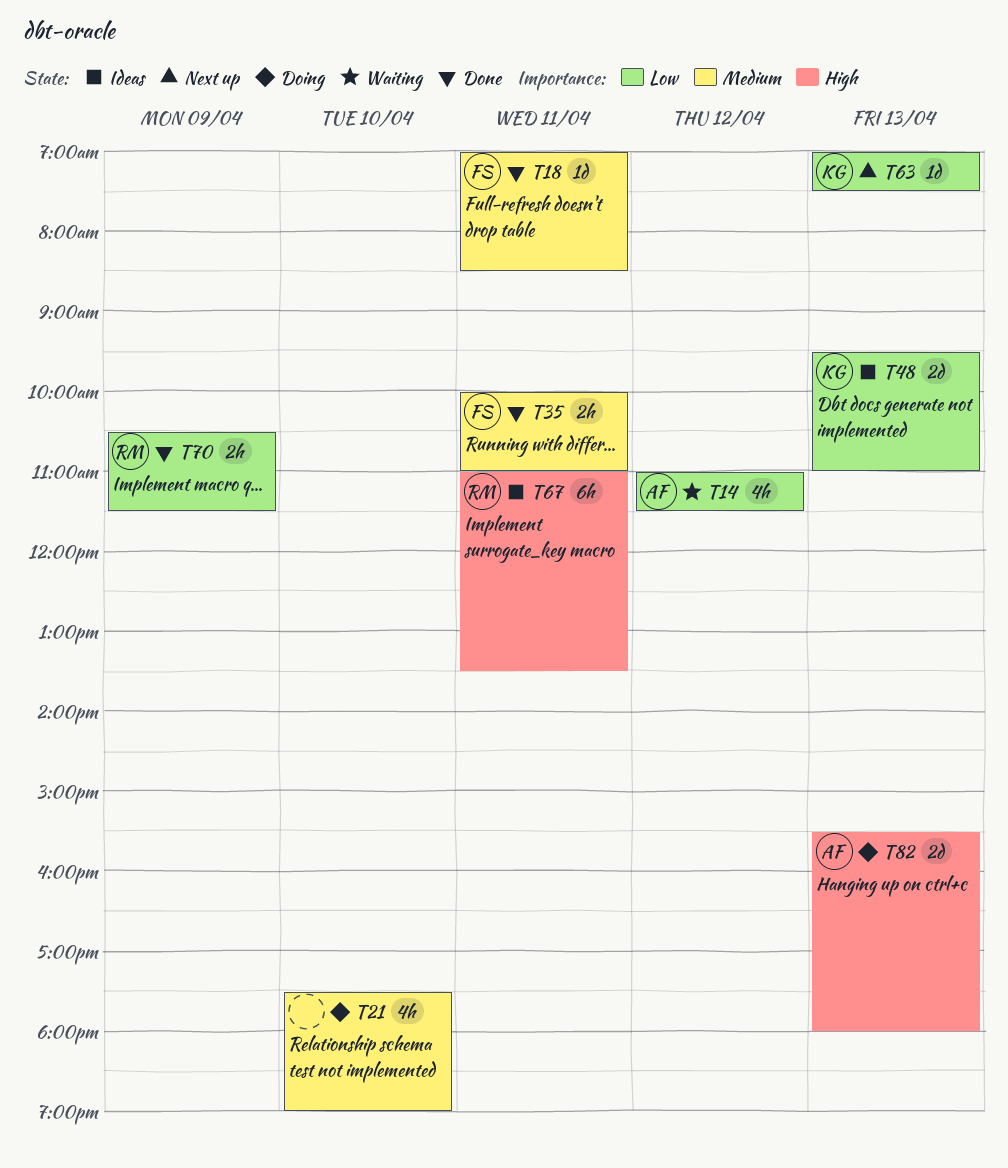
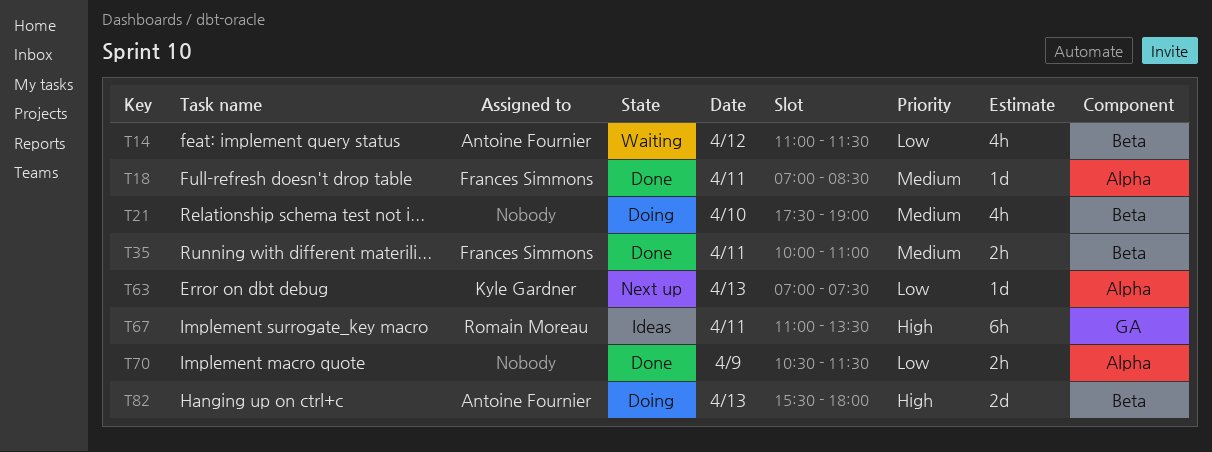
T48: present -> none
T70, owner: Romain Moreau -> none

